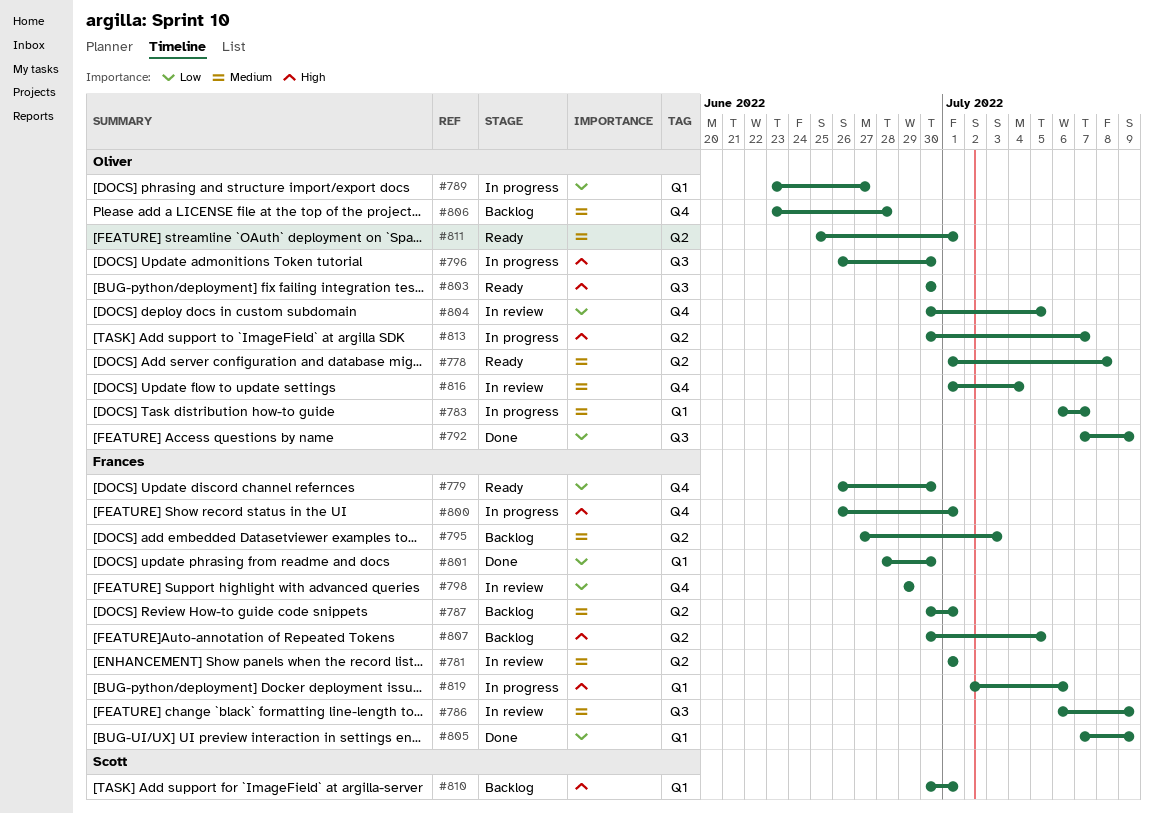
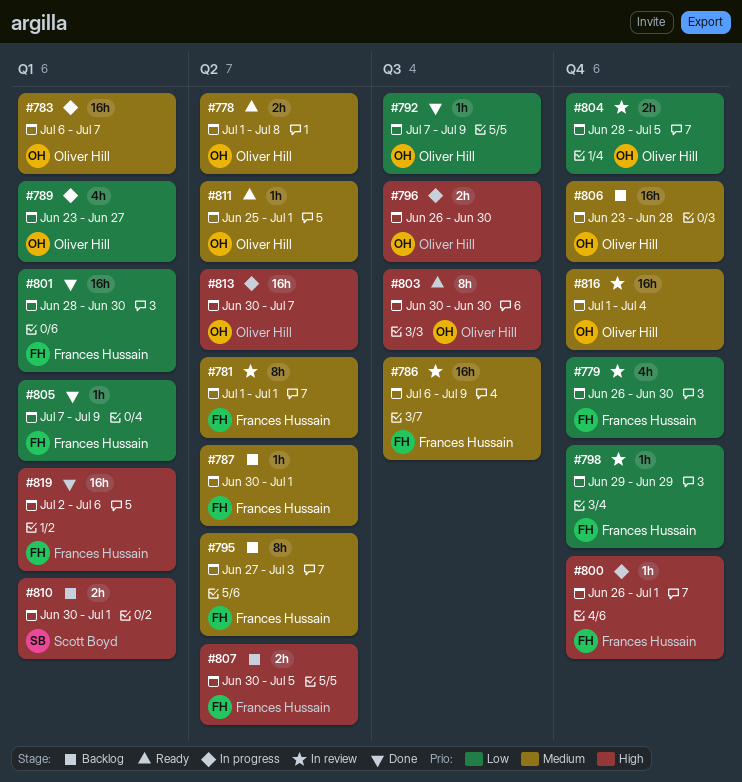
#779, status: Ready -> In review
#804, start: Jun 30 -> Jun 28
#819, status: In progress -> Done

